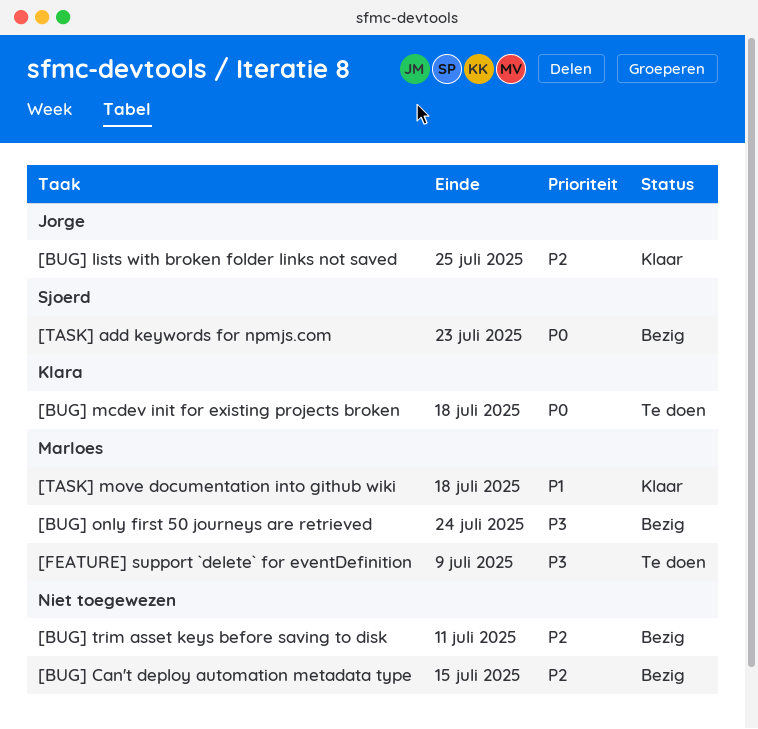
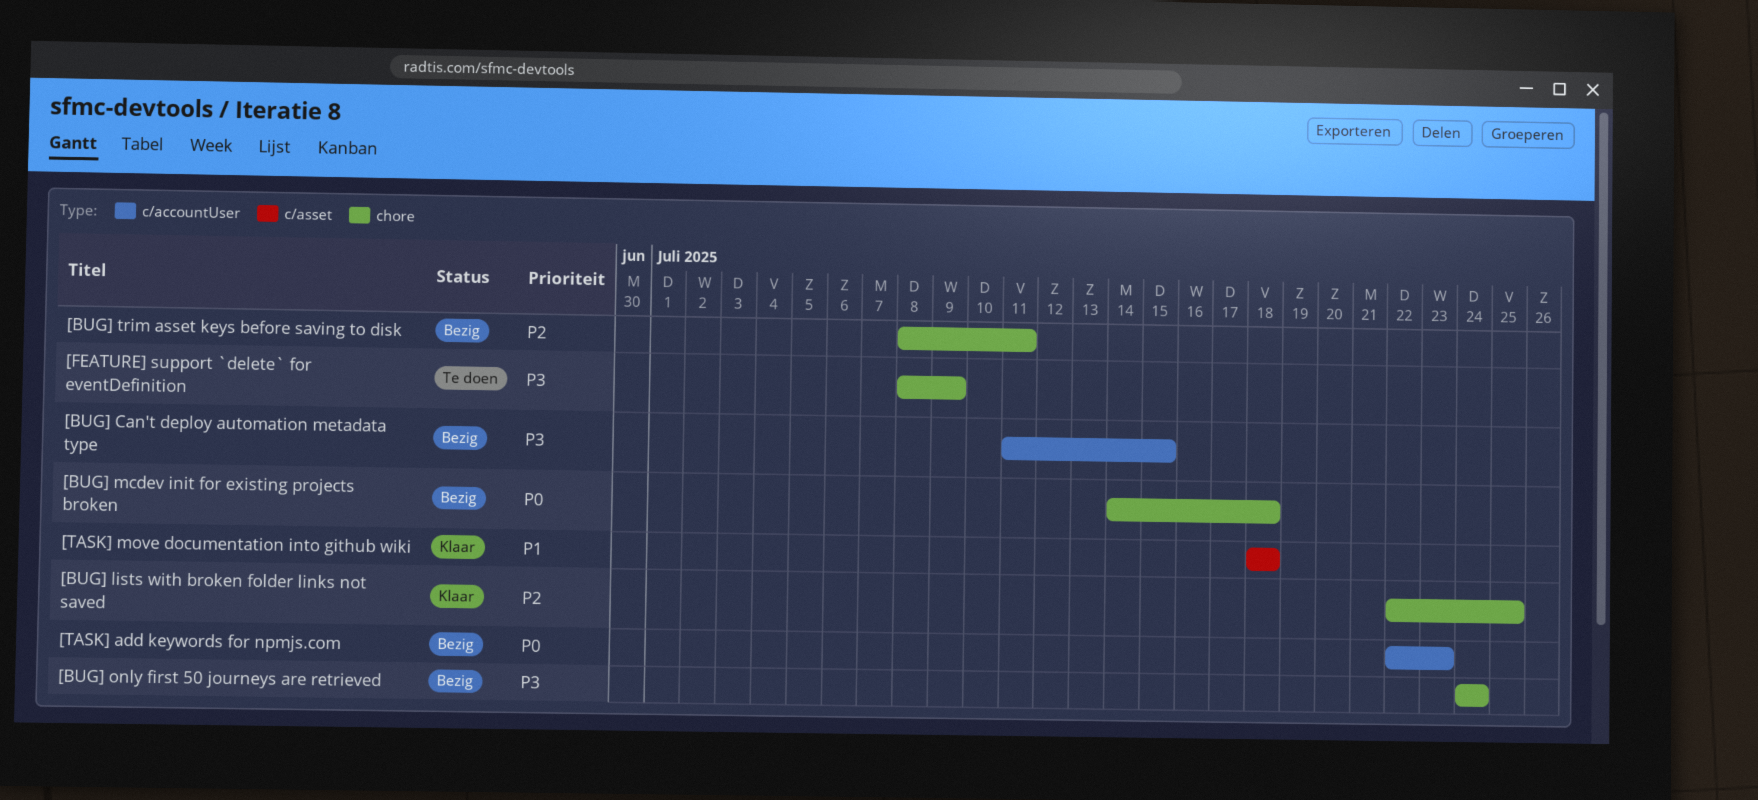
[BUG] Can't deploy automation metadata type, priority: P2 -> P3
[BUG] mcdev init for existing projects broken, status: Te doen -> Bezig

